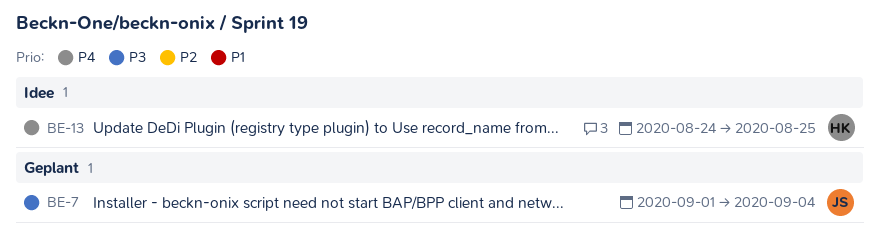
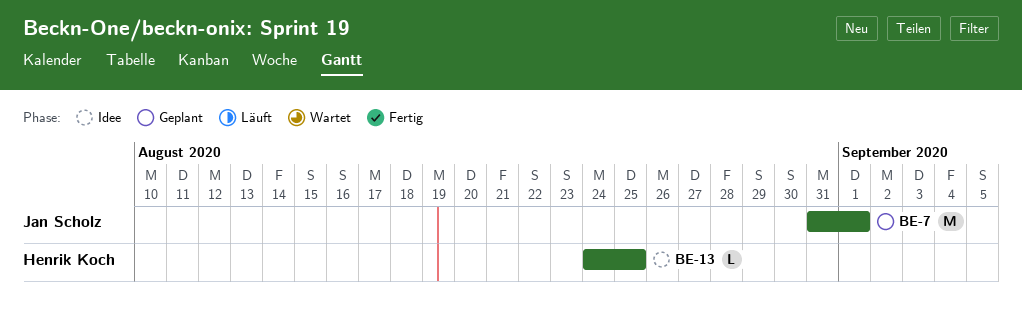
BE-7, start: Sep 1 -> Aug 31
BE-7, due: Sep 4 -> Sep 1

